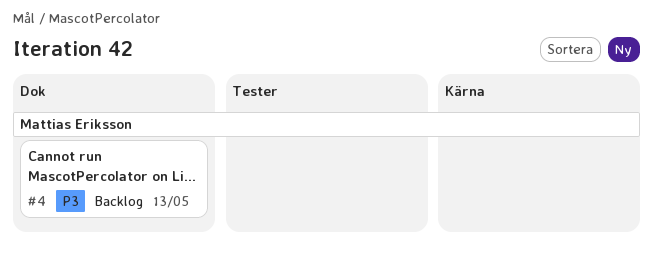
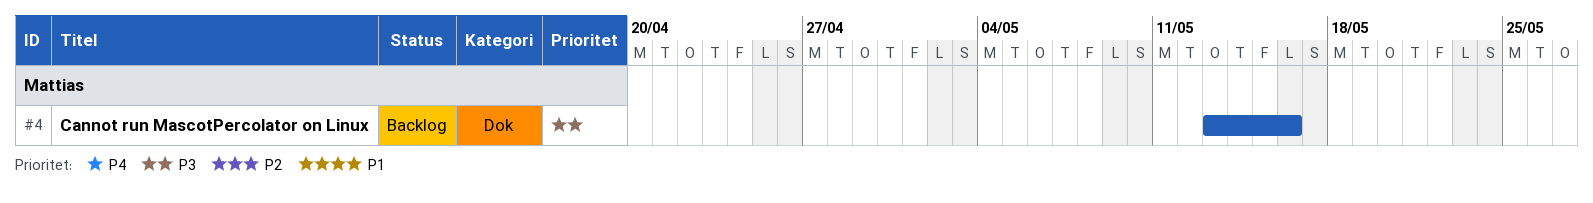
#4, due: May 13 -> May 16

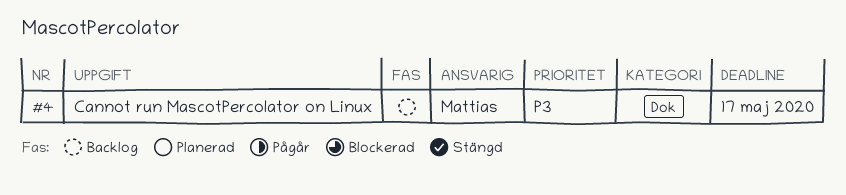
#4, due: May 16 -> May 17

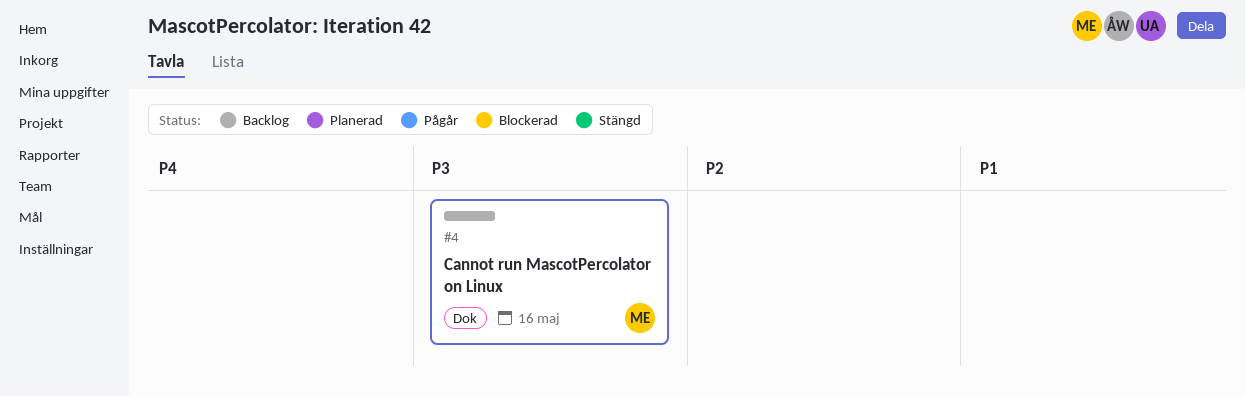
#4, due: May 17 -> May 16

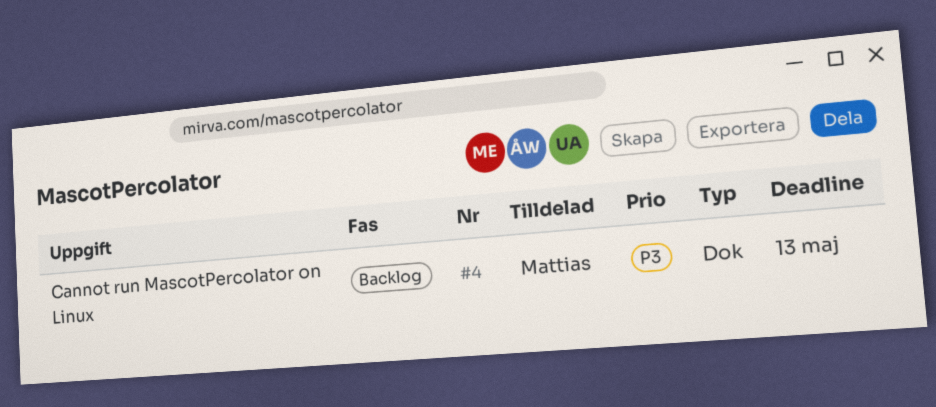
#4, due: May 16 -> May 13

